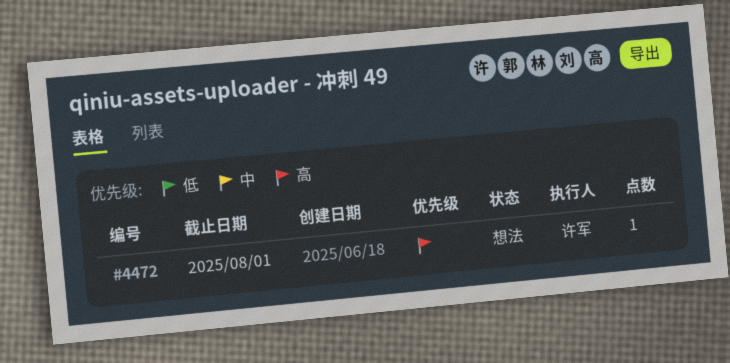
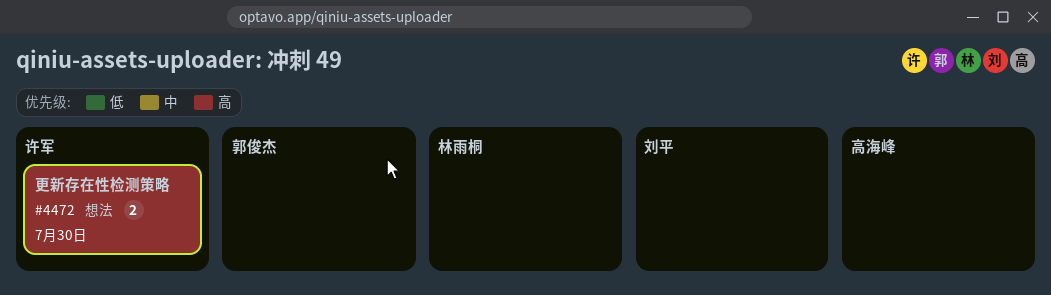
#4472, estimate: 1 -> 2
#4472, due: Aug 1 -> Jul 30

